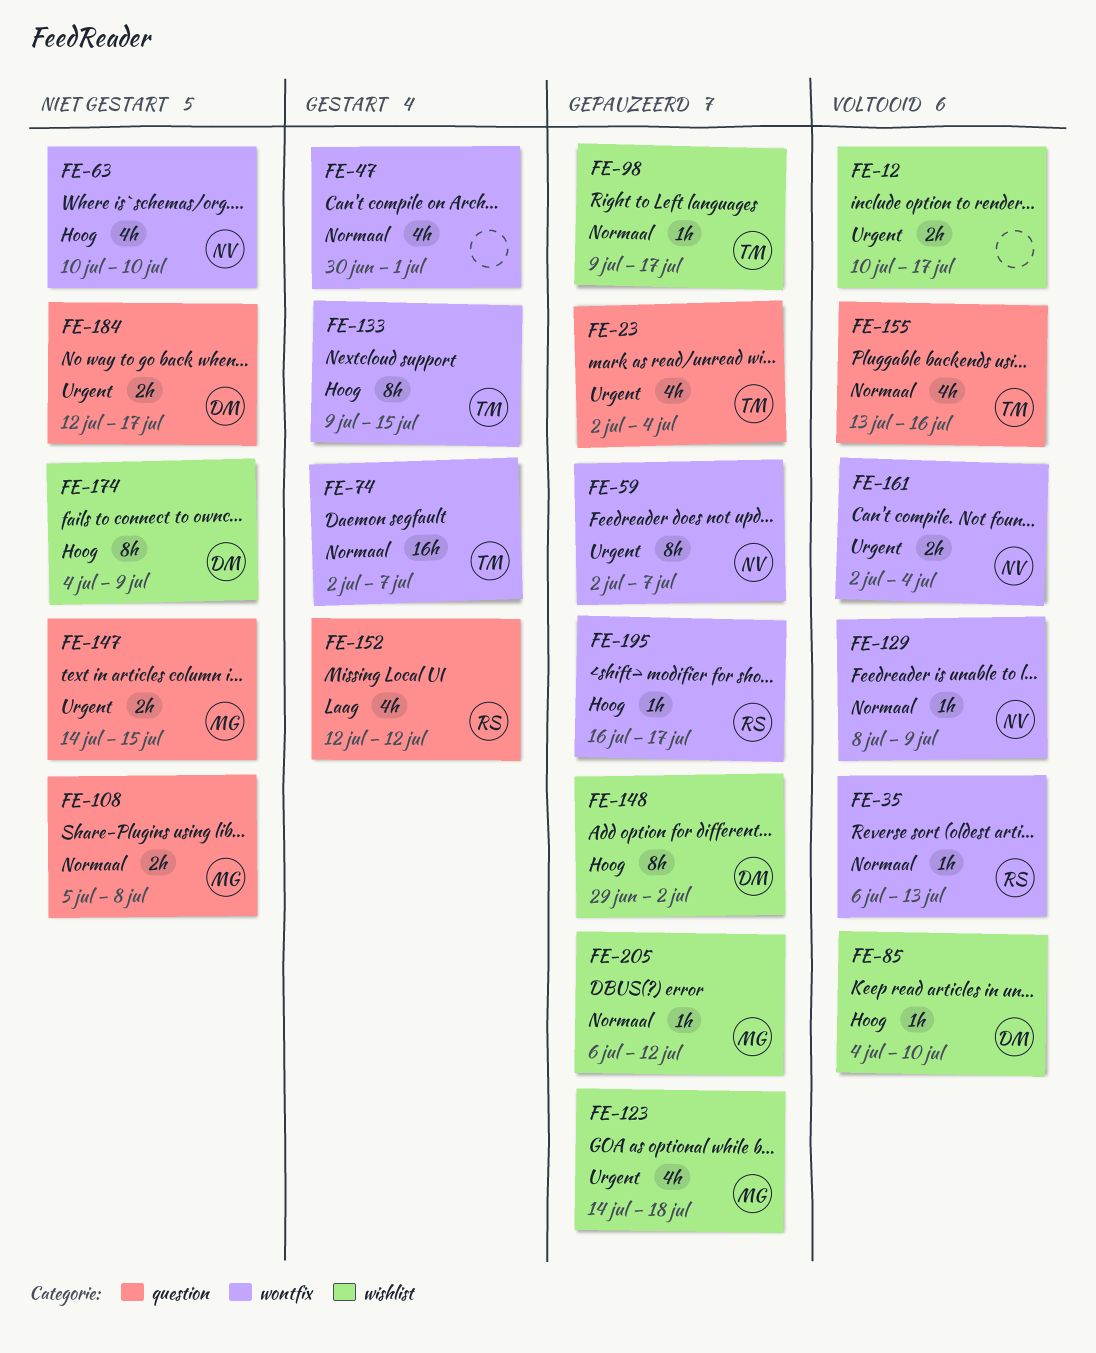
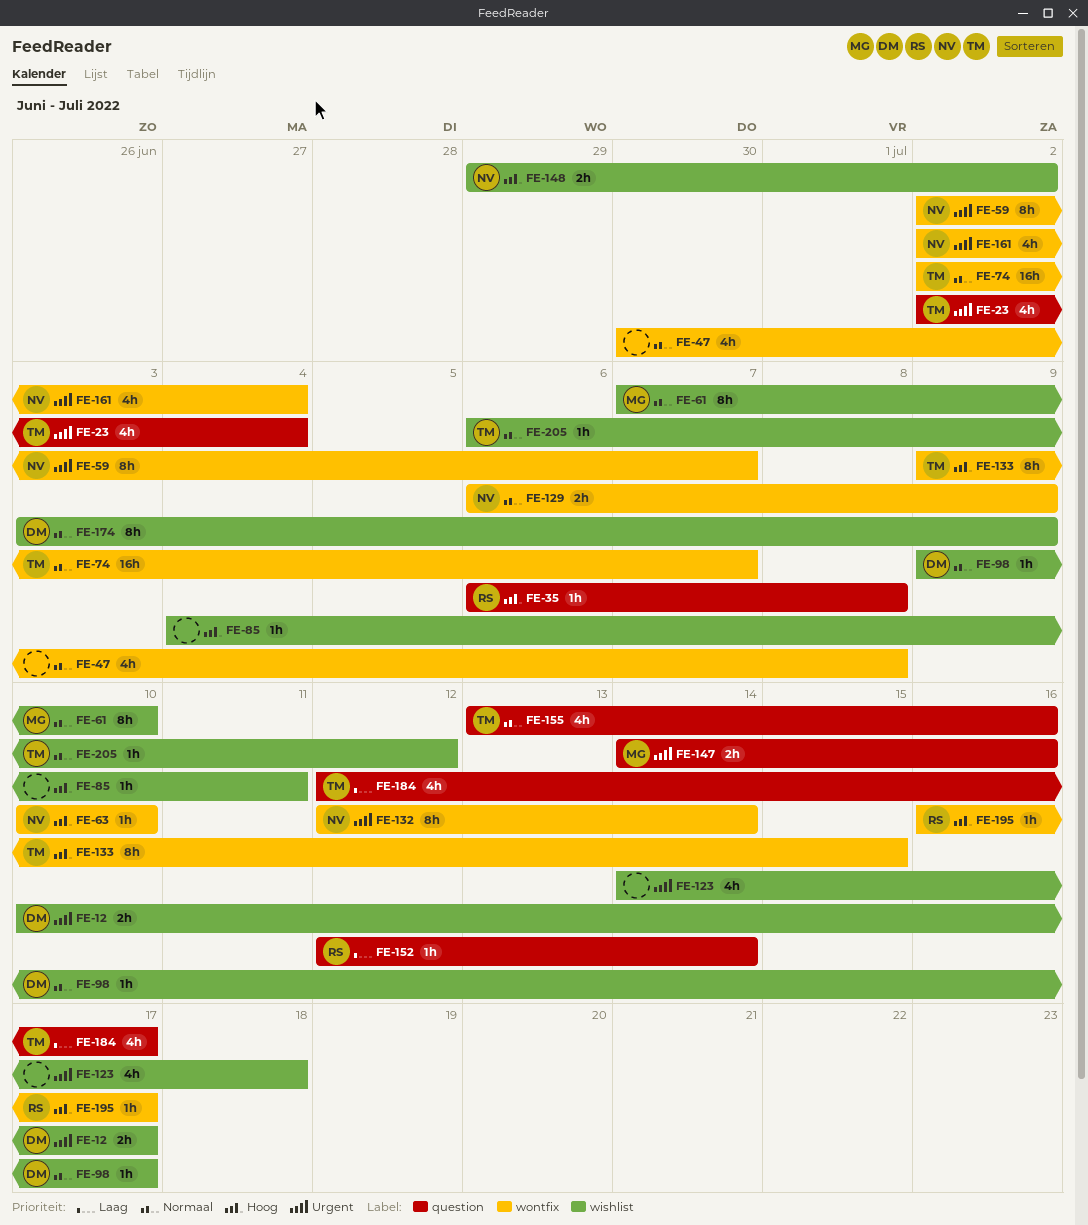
FE-12, owner: none -> DM
FE-35, priority: Normaal -> Hoog
FE-35, label: wontfix -> question
FE-35, due: Jul 13 -> Jul 8
FE-47, due: Jul 1 -> Jul 8
FE-61: none -> present
FE-63, estimate: 4h -> 1h
FE-85, owner: DM -> none
FE-85, due: Jul 10 -> Jul 11
FE-98, owner: TM -> DM
FE-108: present -> none
FE-123, owner: MG -> none
FE-129, estimate: 1h -> 2h
FE-129, start: Jul 8 -> Jul 6
FE-132: none -> present
FE-147, due: Jul 15 -> Jul 16
FE-148, owner: DM -> NV
FE-148, estimate: 8h -> 2h
FE-152, estimate: 4h -> 1h
FE-152, due: Jul 12 -> Jul 14
FE-161, estimate: 2h -> 4h
FE-174, priority: Hoog -> Normaal
FE-174, start: Jul 4 -> Jul 3
FE-184, owner: DM -> TM
FE-184, priority: Urgent -> Laag
FE-184, estimate: 2h -> 4h
FE-205, owner: MG -> TM

